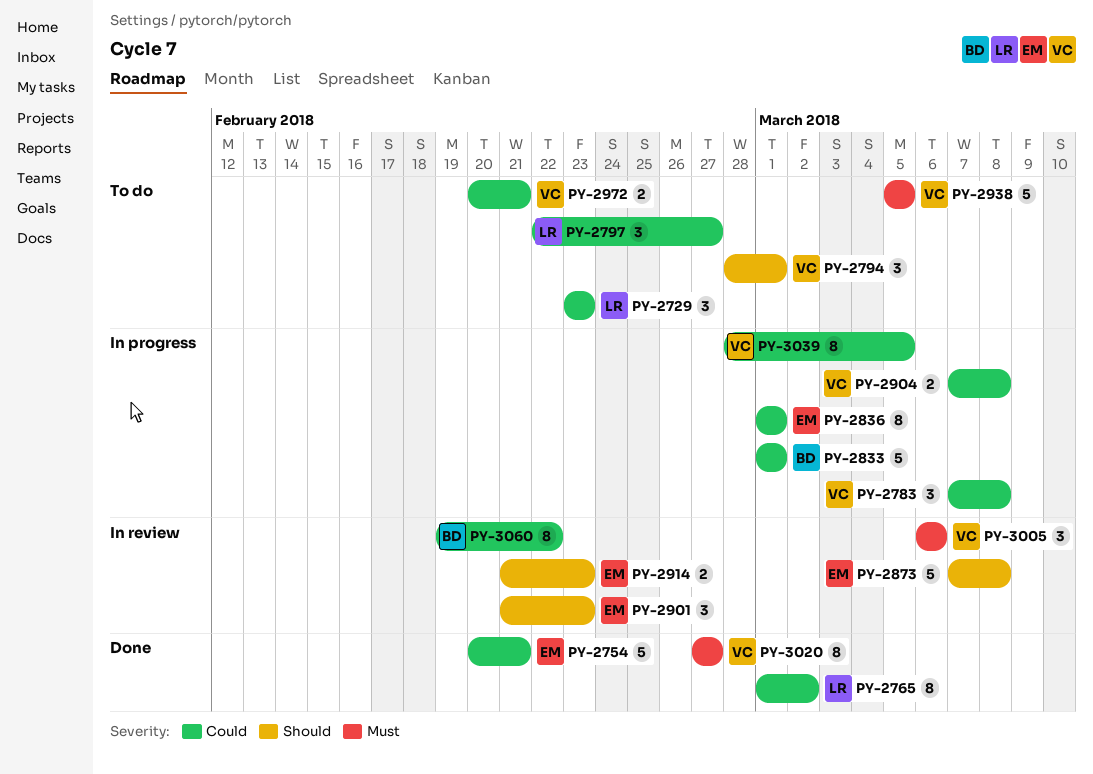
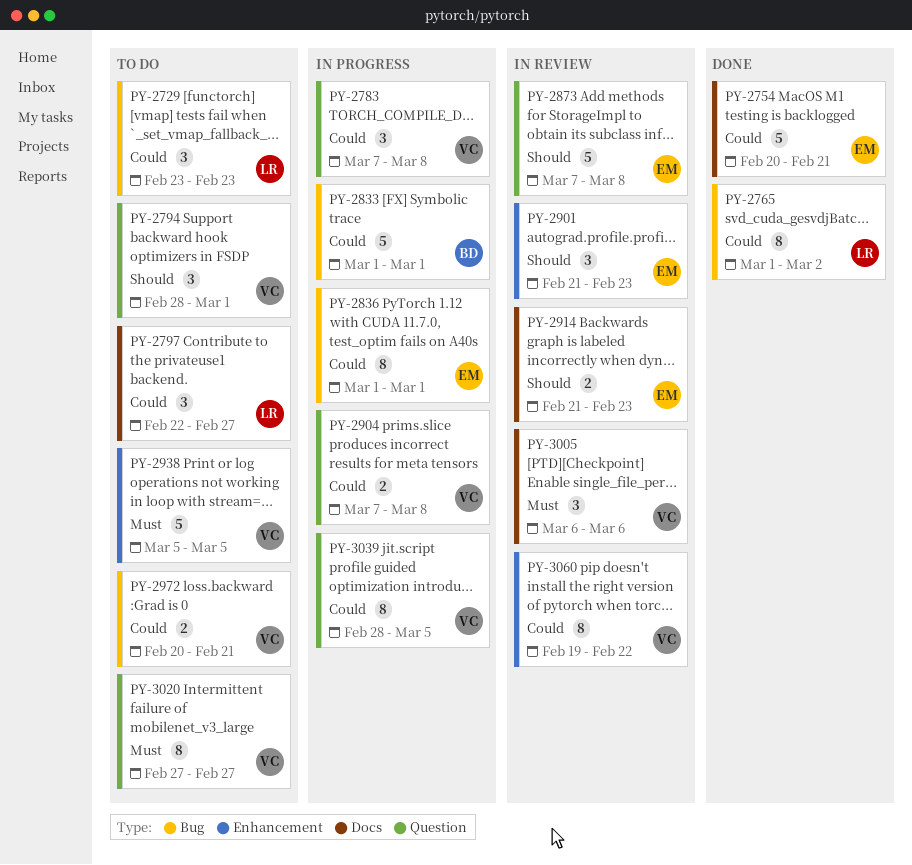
PY-3020, status: Done -> To do
PY-3060, owner: BD -> VC

